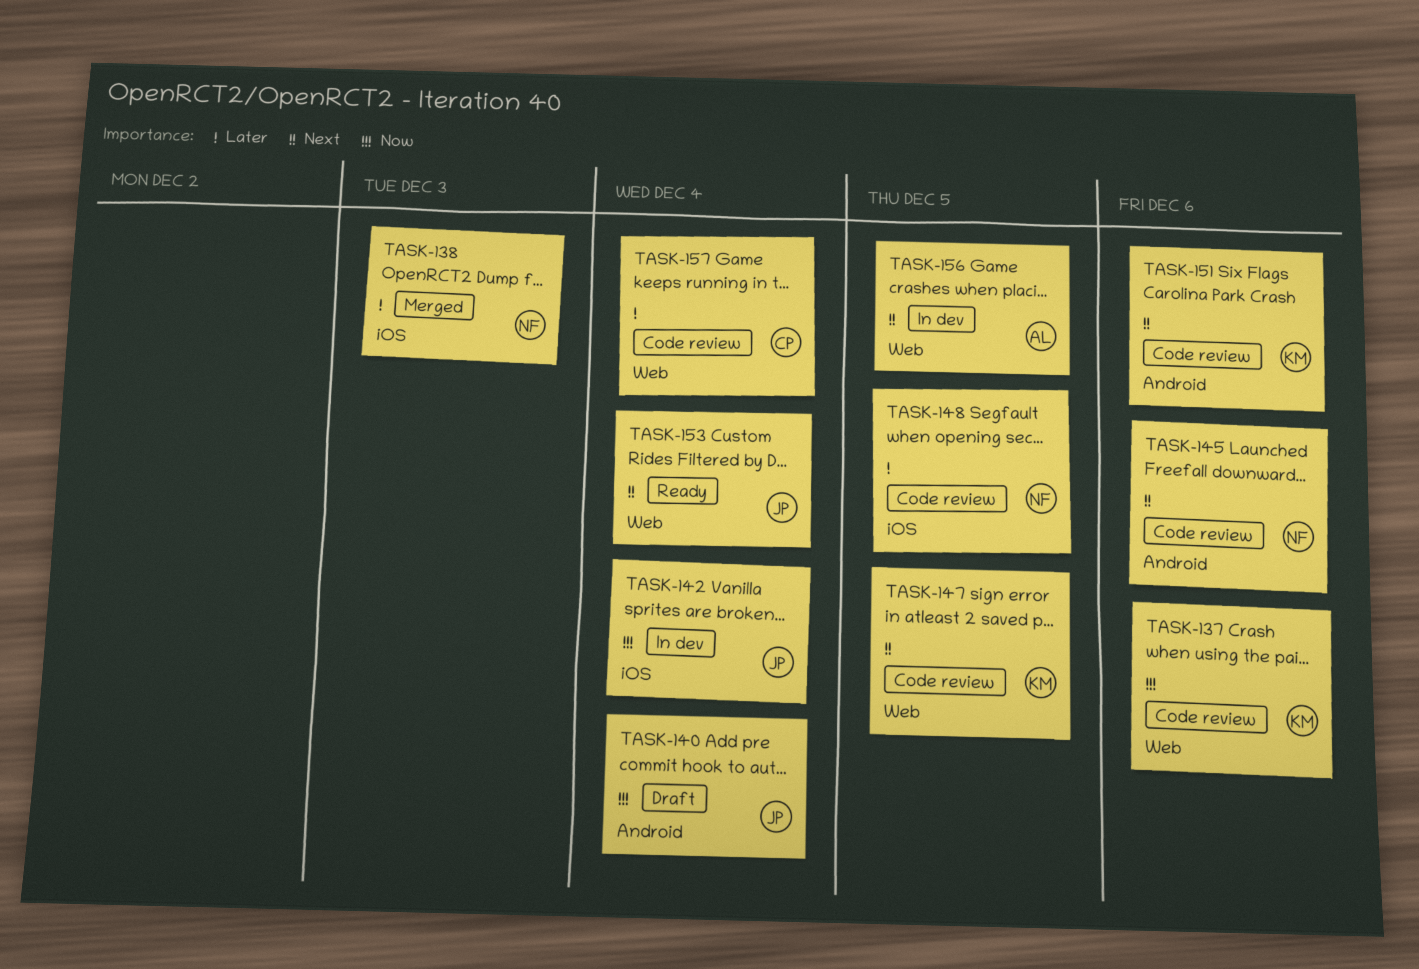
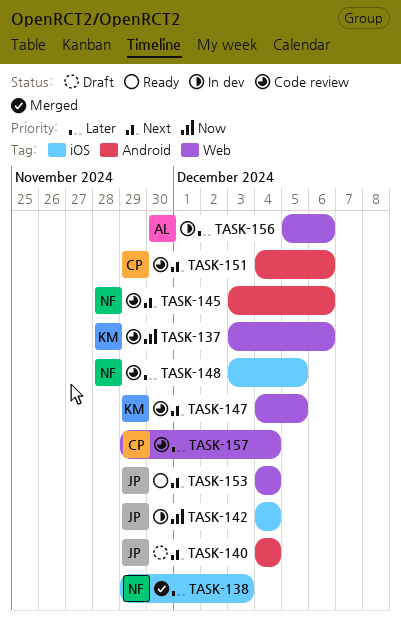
TASK-140, priority: Now -> Next
TASK-151, owner: KM -> CP
TASK-156, priority: Next -> Later
TASK-156, due: Dec 5 -> Dec 6

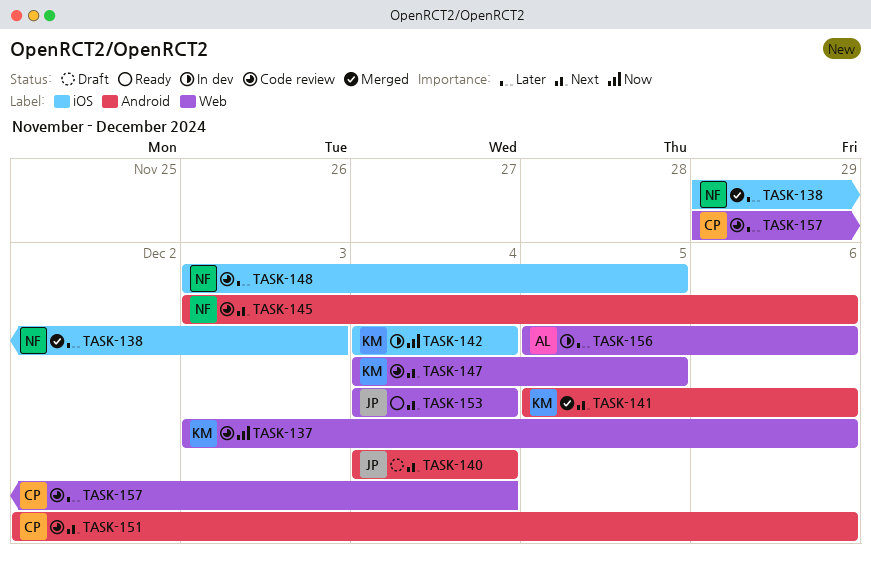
TASK-141: none -> present
TASK-142, owner: JP -> KM
TASK-151, start: Dec 4 -> Dec 2

